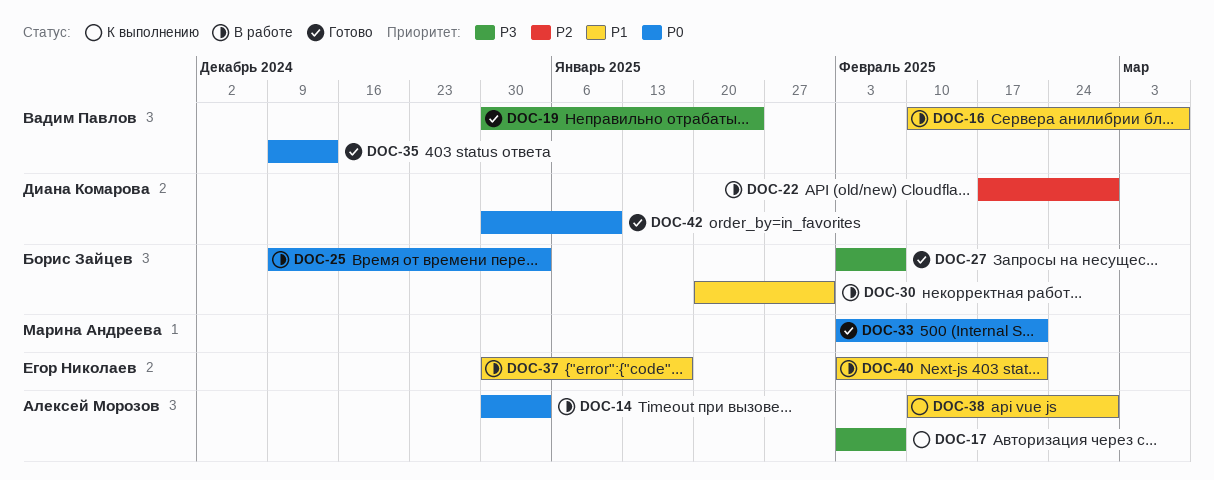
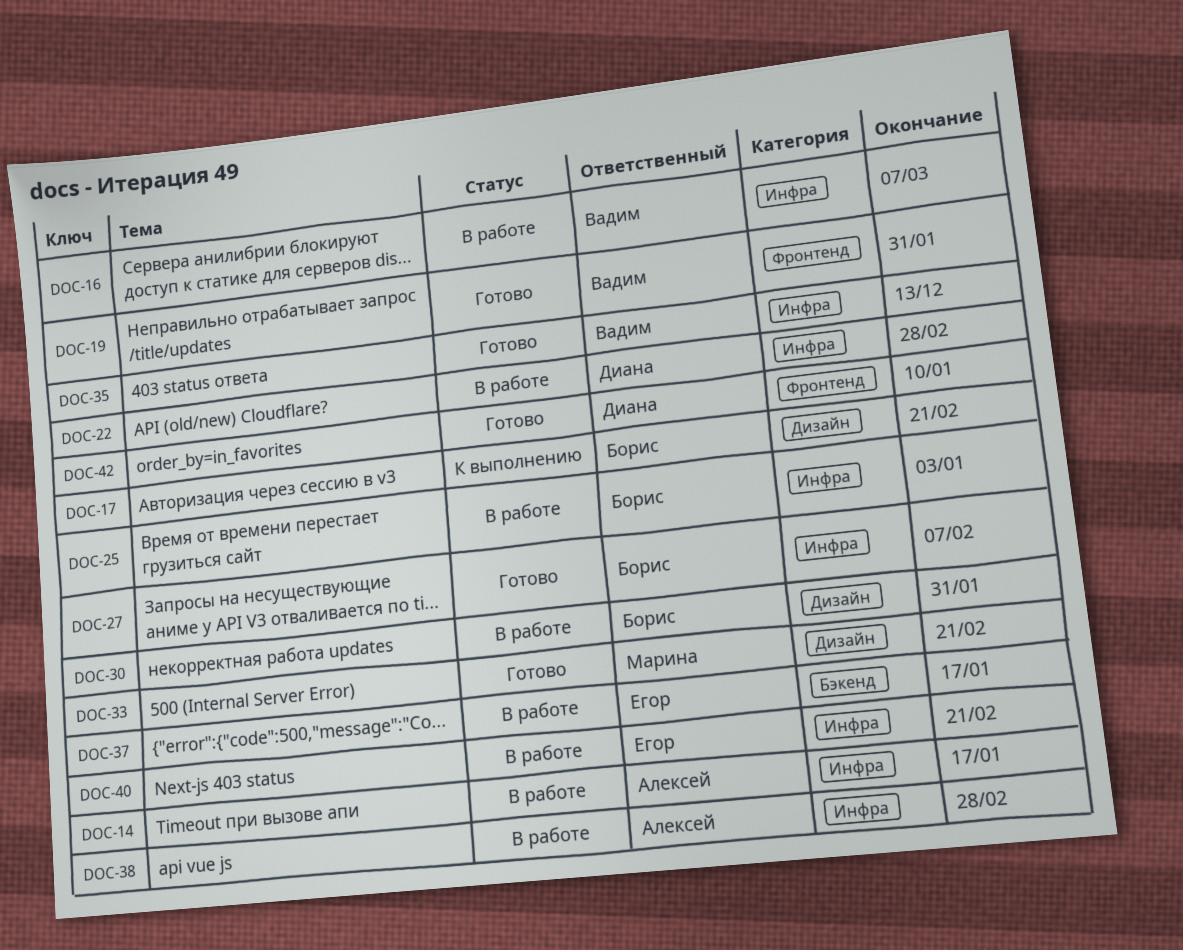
DOC-14, due: Jan 3 -> Jan 17
DOC-17, owner: Алексей Морозов -> Борис Зайцев
DOC-17, due: Feb 7 -> Feb 21
DOC-19, due: Jan 24 -> Jan 31
DOC-38, status: К выполнению -> В работе

